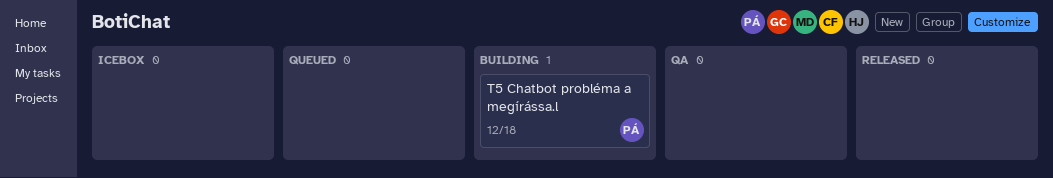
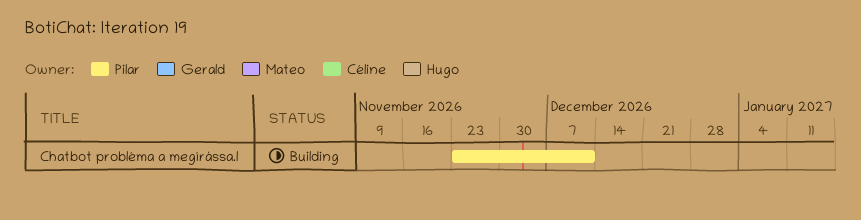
Chatbot probléma a megírássa.l, due: Dec 18 -> Dec 11

